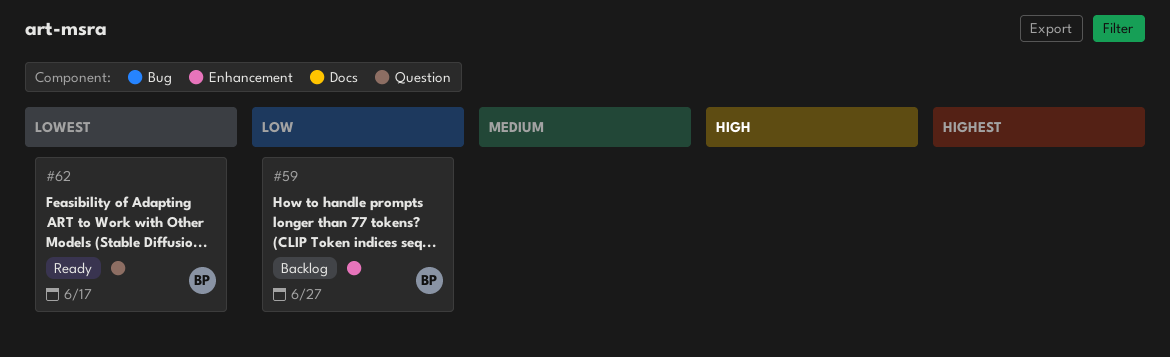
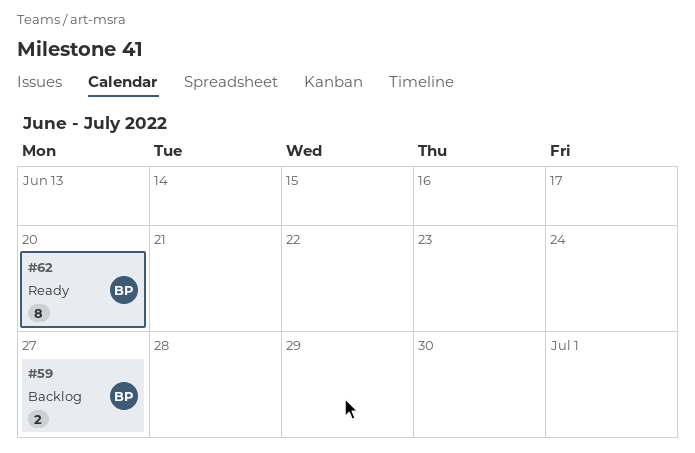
#62, due: Jun 17 -> Jun 20

